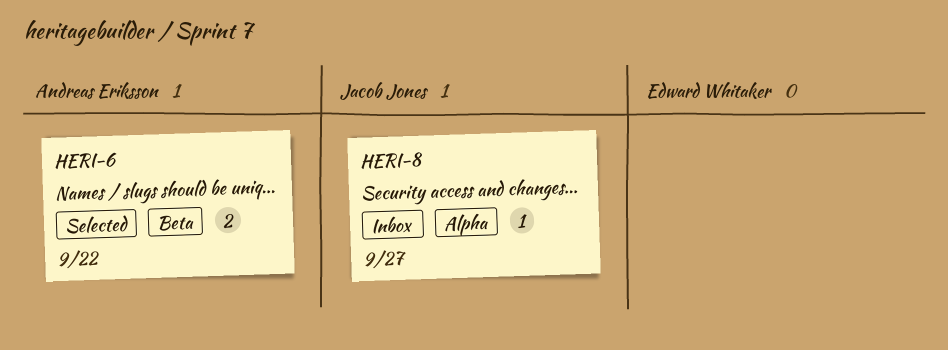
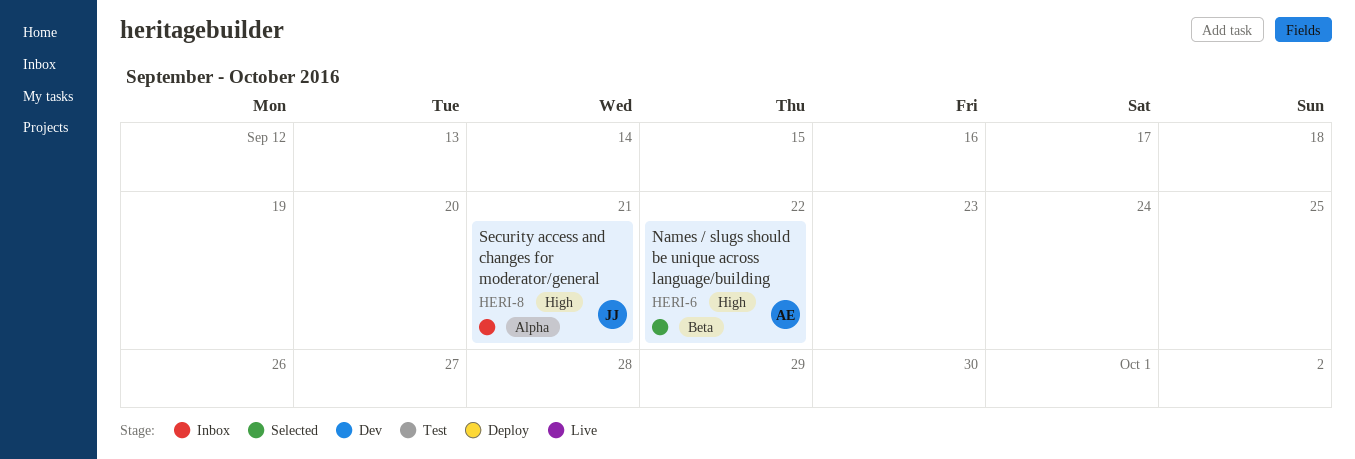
HERI-8, due: Sep 27 -> Sep 21

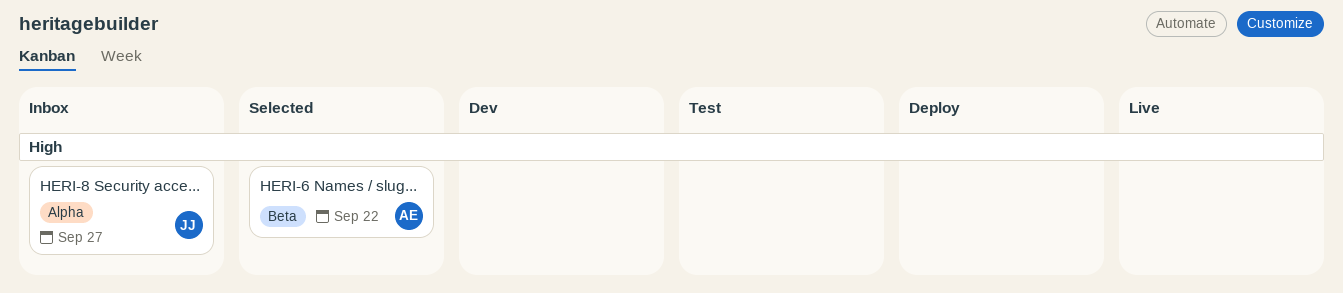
HERI-8, due: Sep 21 -> Sep 27

